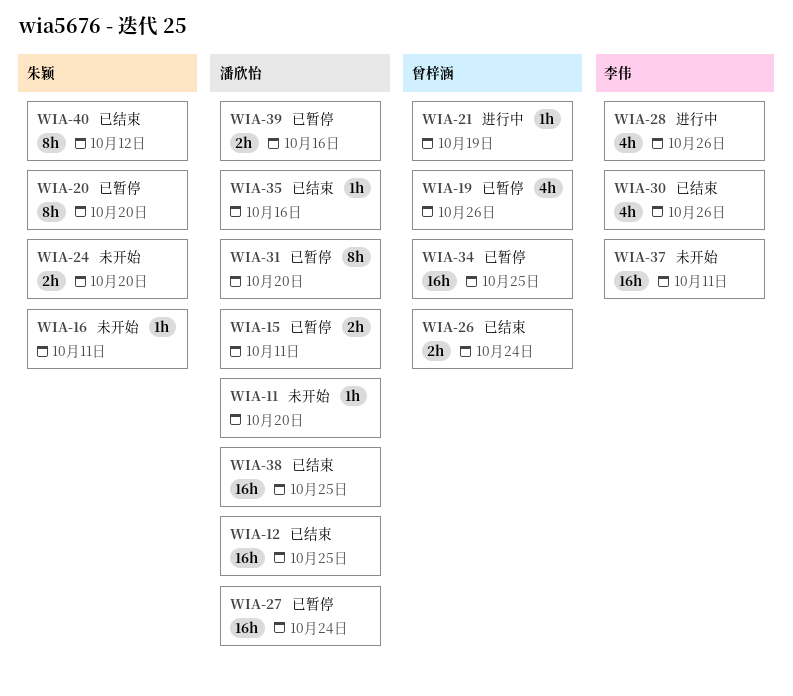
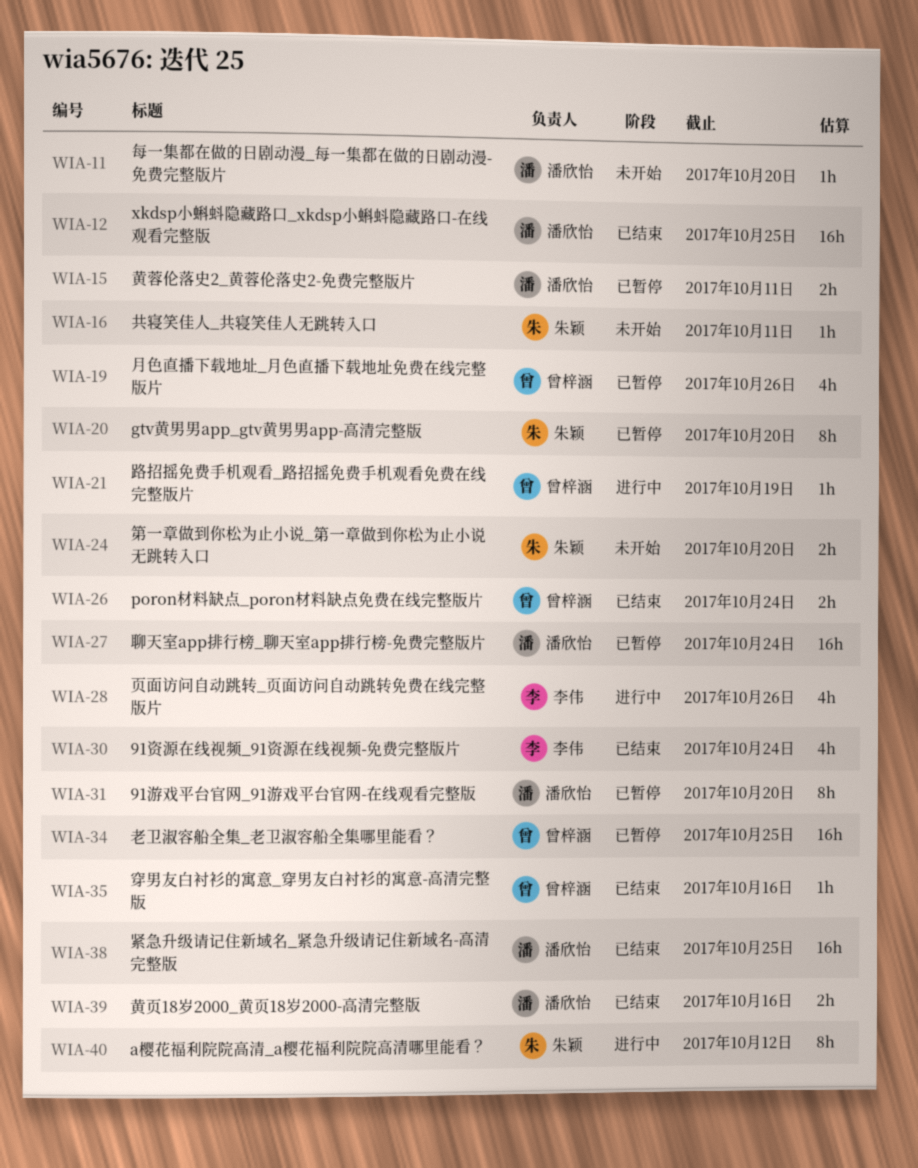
WIA-30, due: Oct 26 -> Oct 24
WIA-35, owner: 潘欣怡 -> 曾梓涵
WIA-37: present -> none
WIA-39, status: 已暂停 -> 已结束
WIA-40, status: 已结束 -> 进行中

